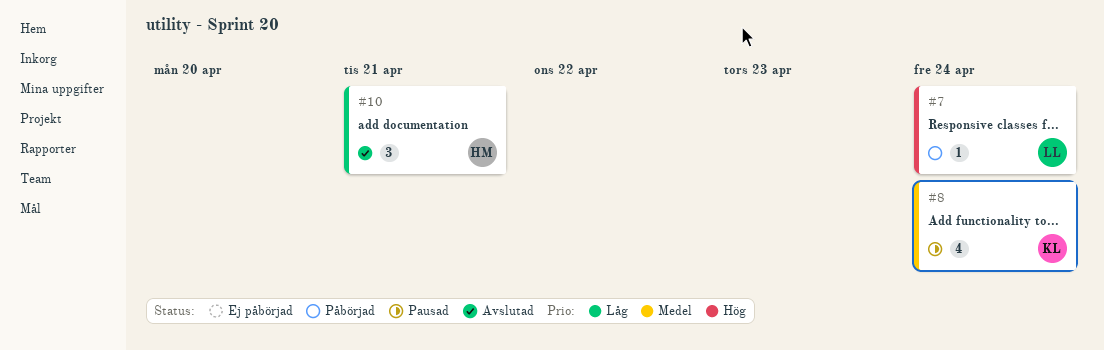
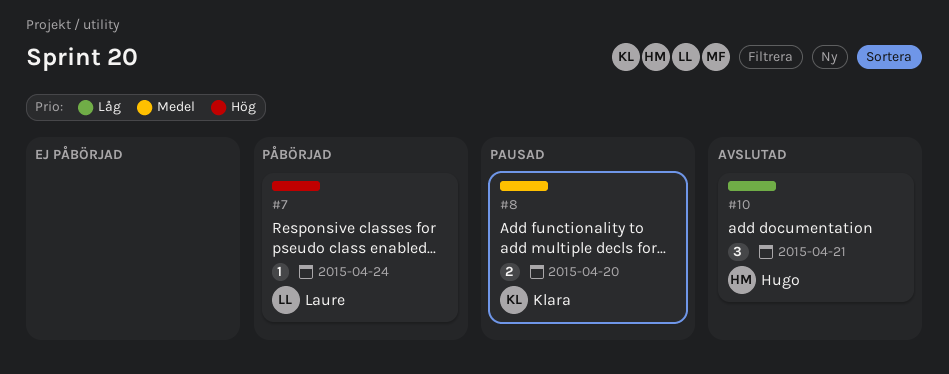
#8, estimate: 4 -> 2
#8, due: Apr 24 -> Apr 20

